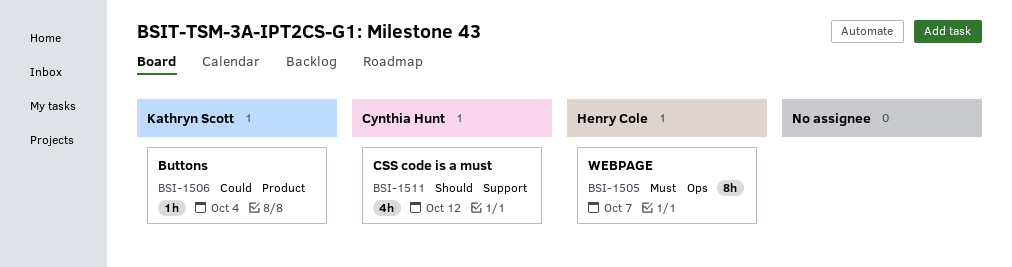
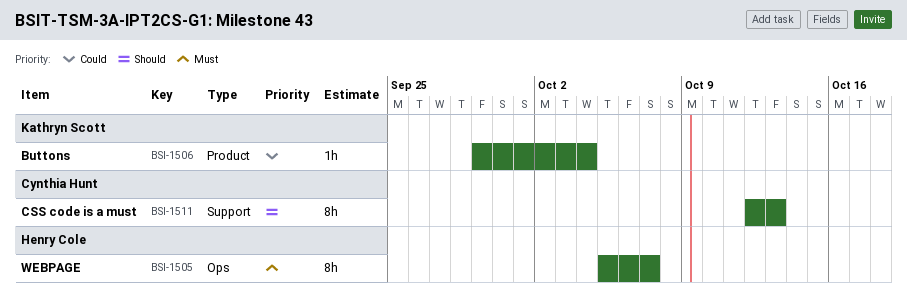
BSI-1511, estimate: 4h -> 8h
BSI-1511, due: Oct 12 -> Oct 13

